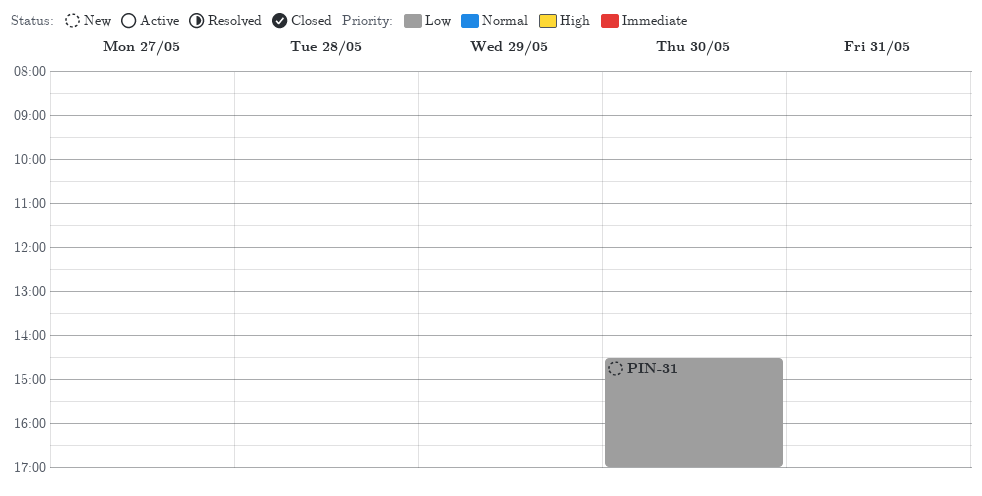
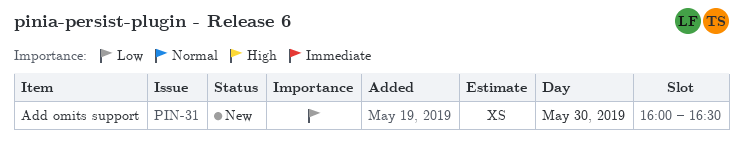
PIN-31, begins: 14:30 -> 16:00
PIN-31, ends: 17:00 -> 16:30

